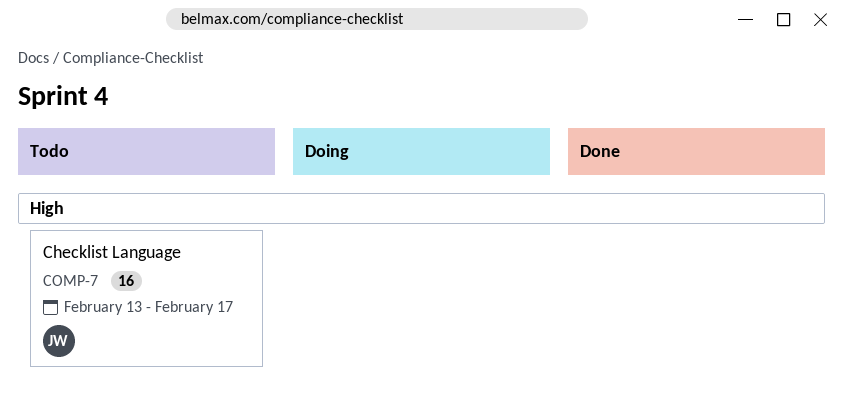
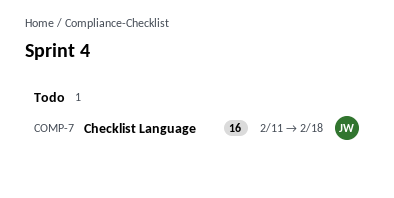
COMP-7, start: Feb 13 -> Feb 11
COMP-7, due: Feb 17 -> Feb 18

